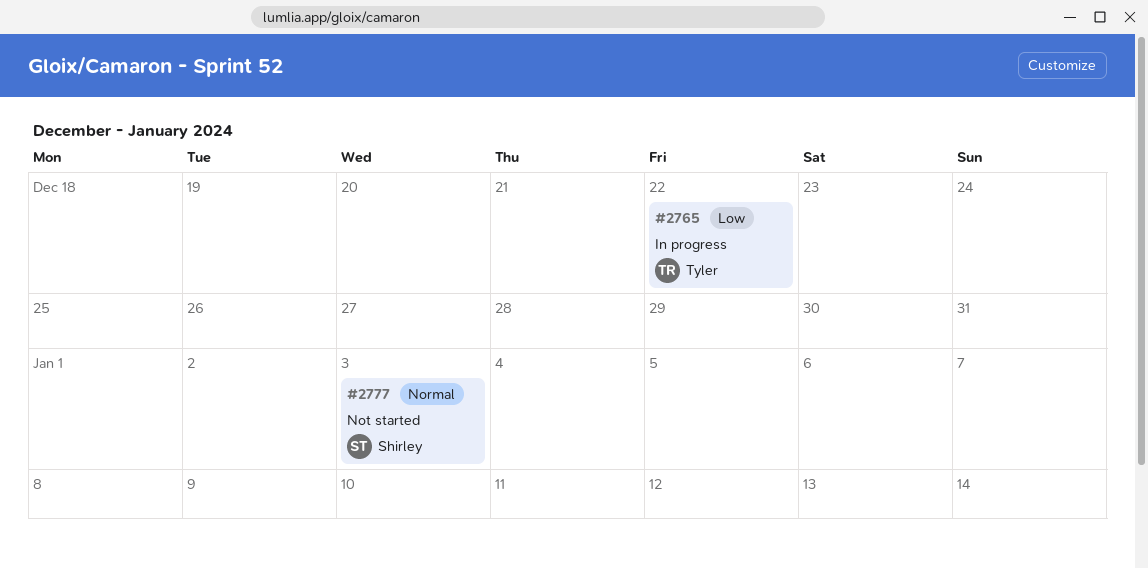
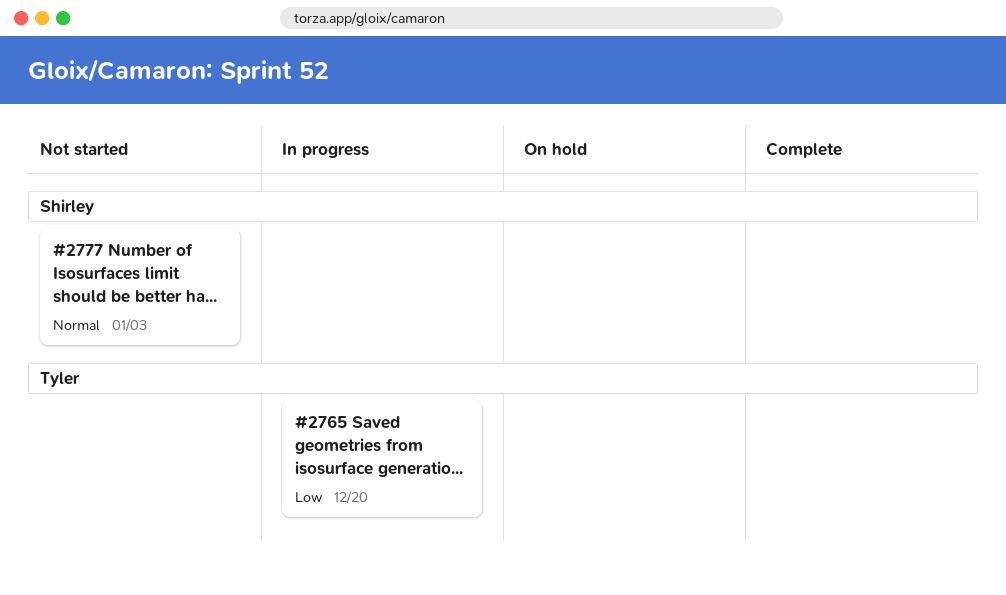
#2765, due: Dec 22 -> Dec 20

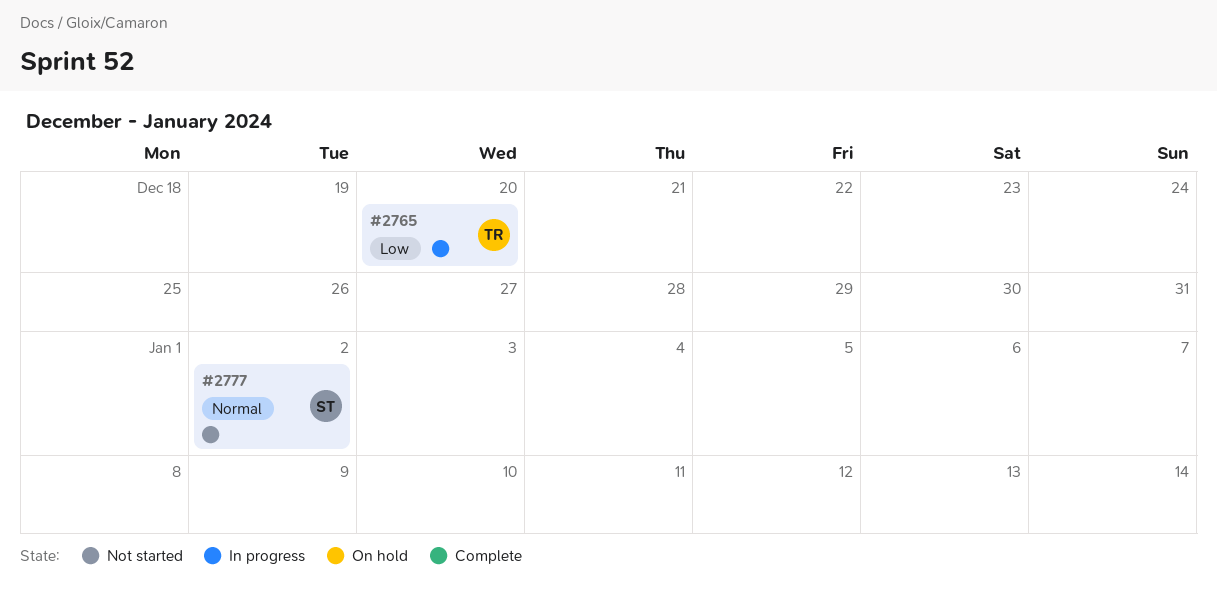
#2777, due: Jan 3 -> Jan 2

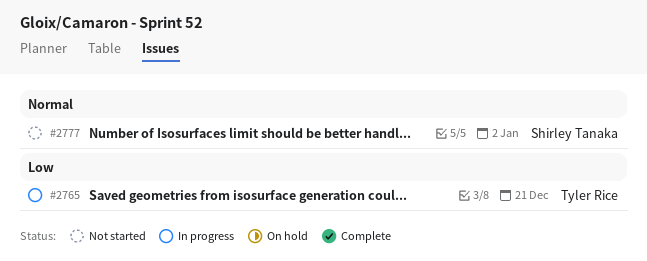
#2765, due: Dec 20 -> Dec 21

